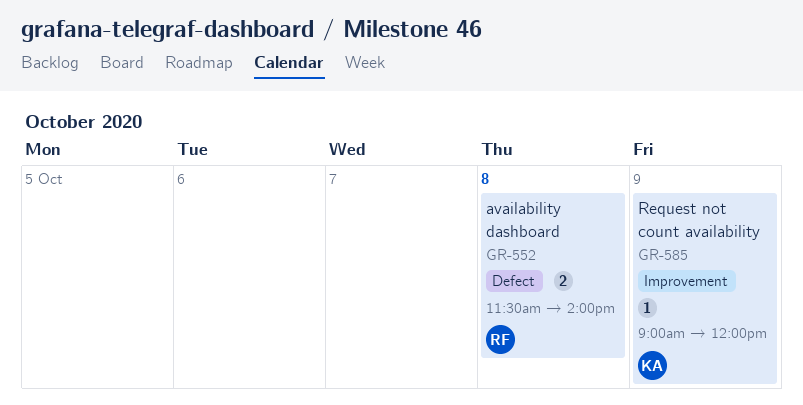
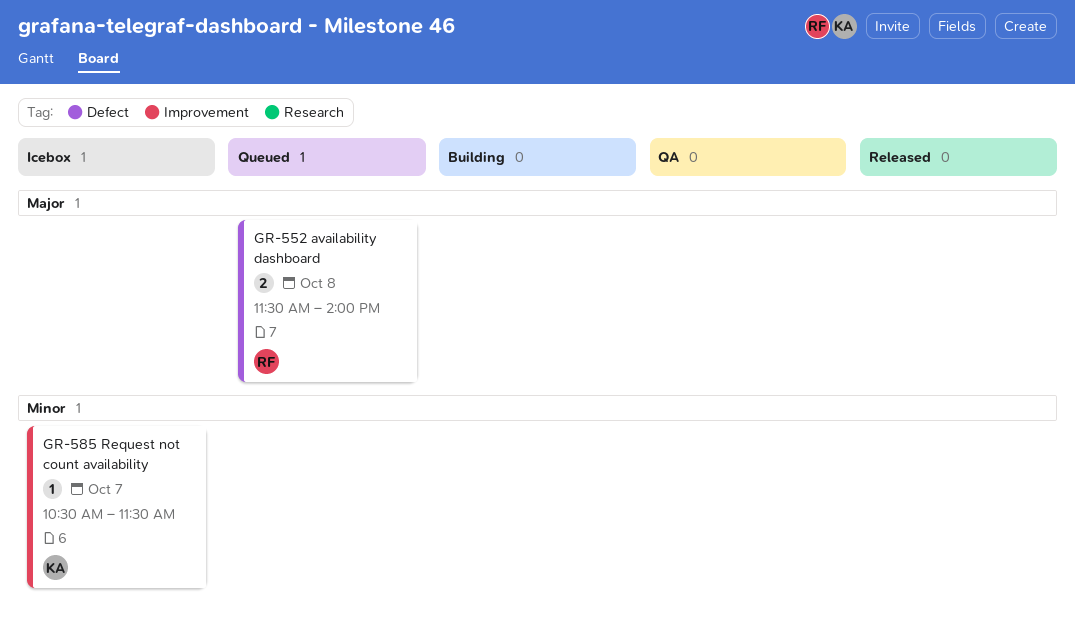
GR-585, day: Oct 9 -> Oct 7
GR-585, begins: 09:00 -> 10:30
GR-585, ends: 12:00 -> 11:30

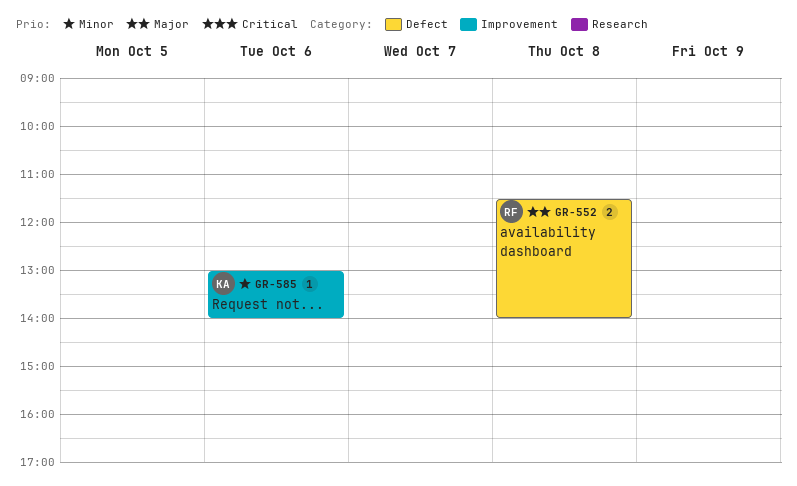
GR-585, day: Oct 7 -> Oct 6
GR-585, begins: 10:30 -> 13:00
GR-585, ends: 11:30 -> 14:00

